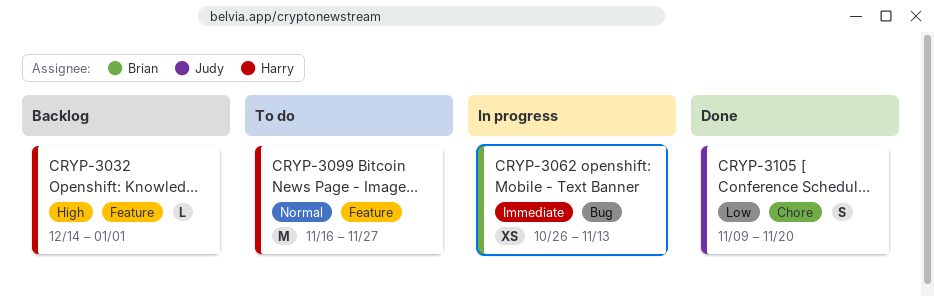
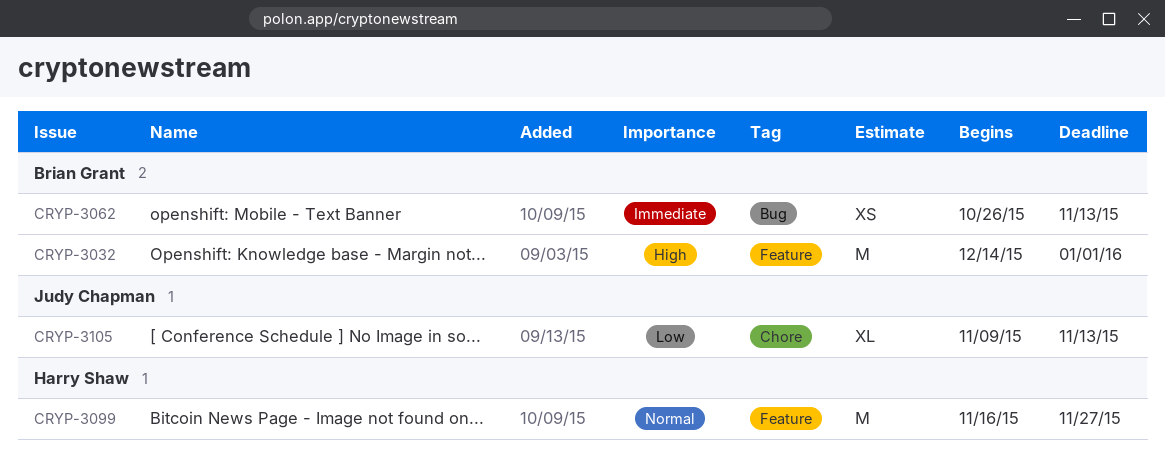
CRYP-3032, owner: Harry Shaw -> Brian Grant
CRYP-3032, estimate: L -> M
CRYP-3105, estimate: S -> XL
CRYP-3105, due: Nov 20 -> Nov 13

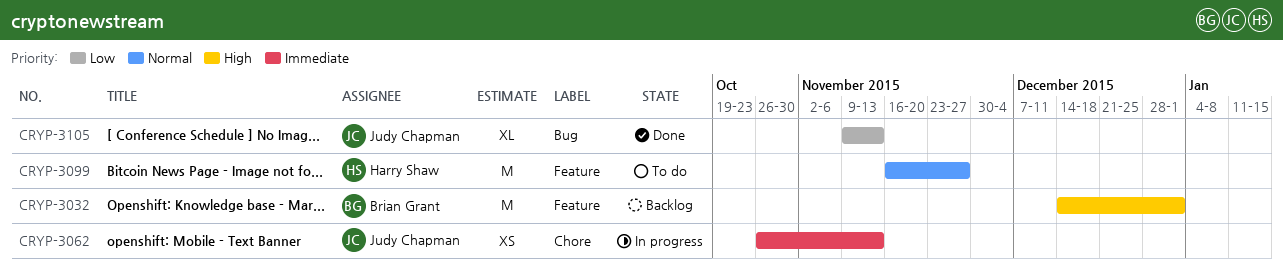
CRYP-3062, owner: Brian Grant -> Judy Chapman
CRYP-3062, label: Bug -> Chore
CRYP-3105, label: Chore -> Bug

